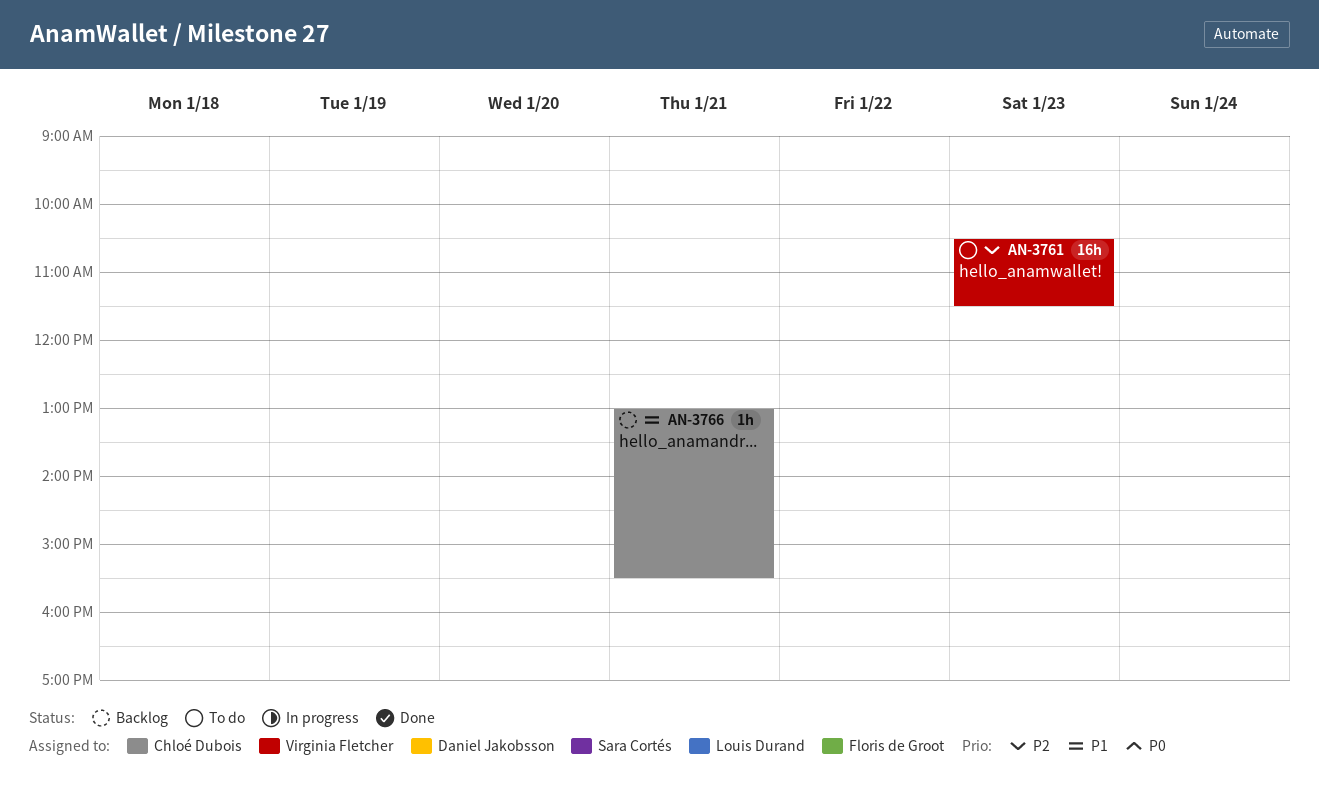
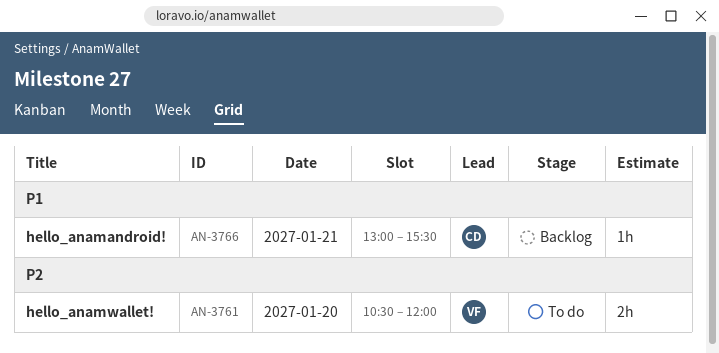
AN-3761, estimate: 16h -> 2h
AN-3761, day: Jan 23 -> Jan 20
AN-3761, ends: 11:30 -> 12:00

